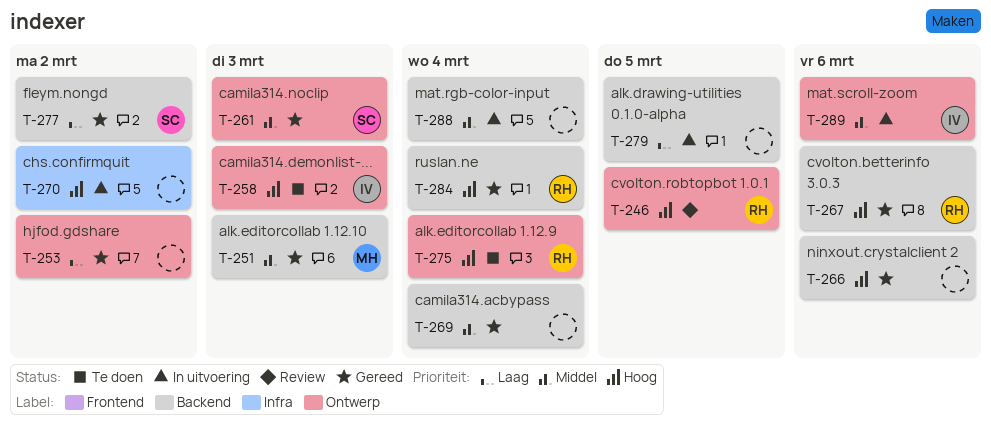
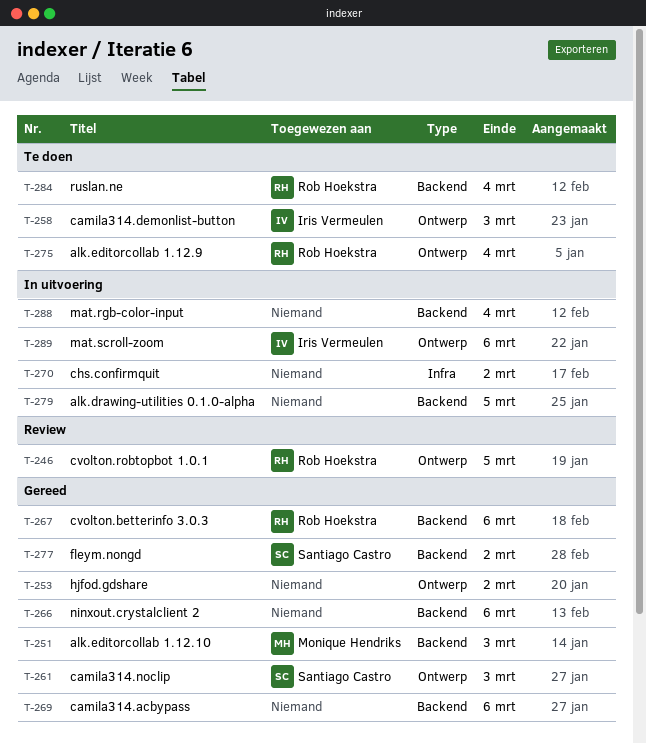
T-269, due: Mar 4 -> Mar 6
T-284, status: Gereed -> Te doen

